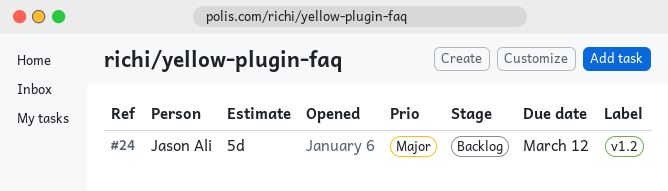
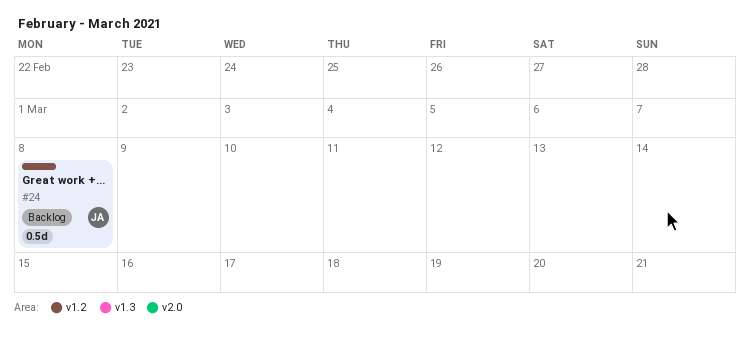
#24, estimate: 5d -> 0.5d
#24, due: Mar 12 -> Mar 8

